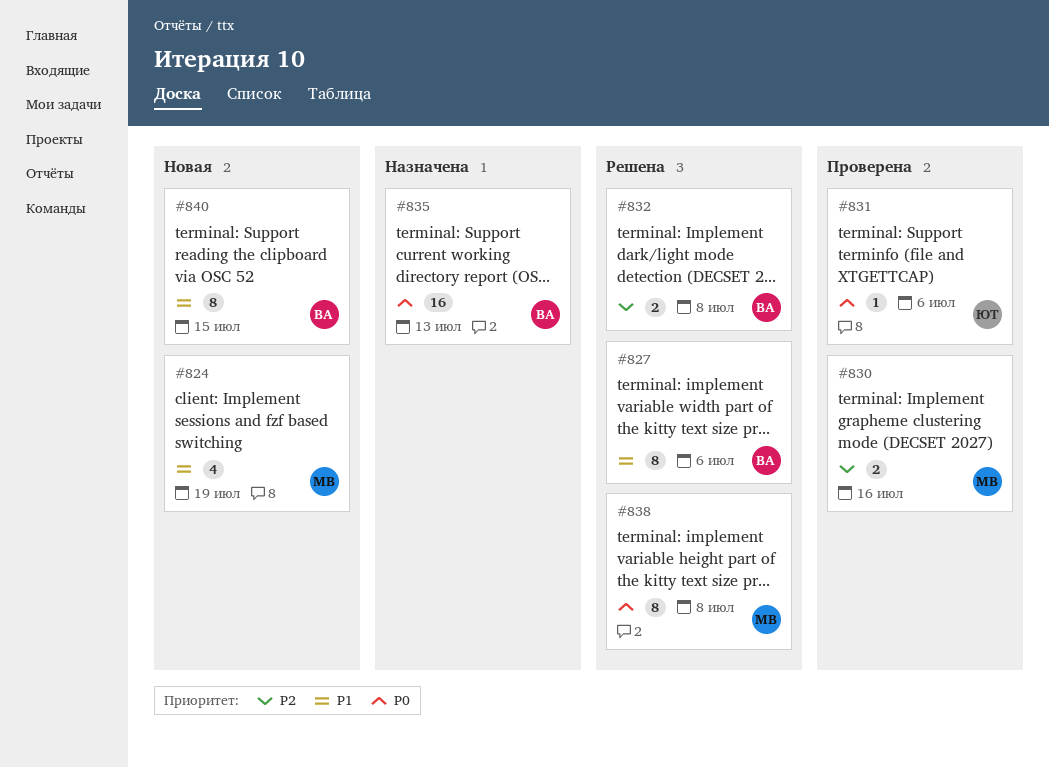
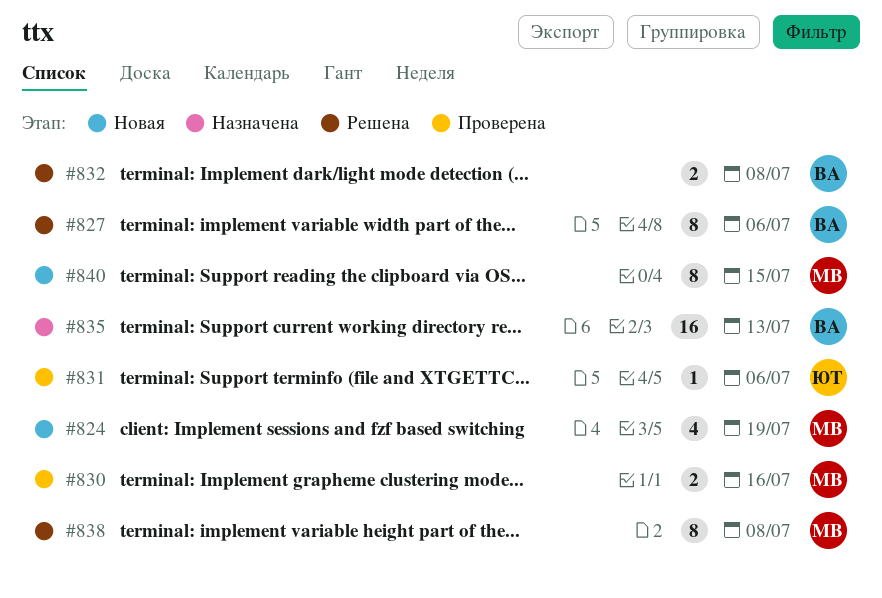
#840, owner: ВА -> МВ

